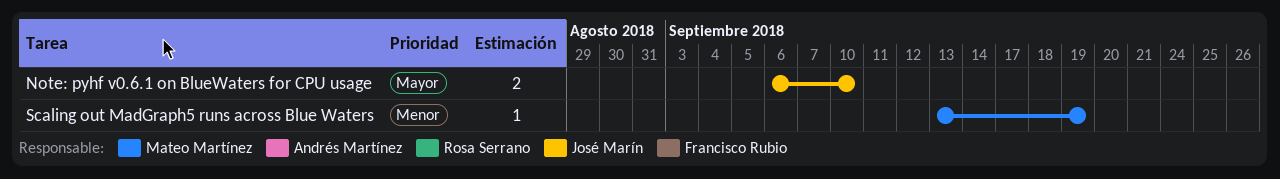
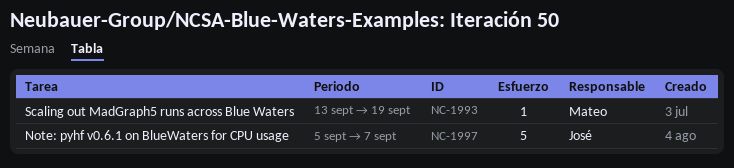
Note: pyhf v0.6.1 on BlueWaters for CPU usage, estimate: 2 -> 5
Note: pyhf v0.6.1 on BlueWaters for CPU usage, start: Sep 6 -> Sep 5
Note: pyhf v0.6.1 on BlueWaters for CPU usage, due: Sep 10 -> Sep 7

